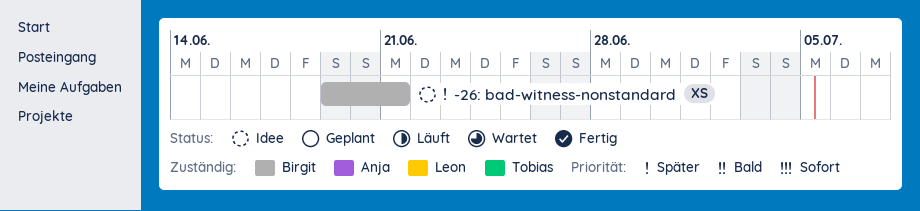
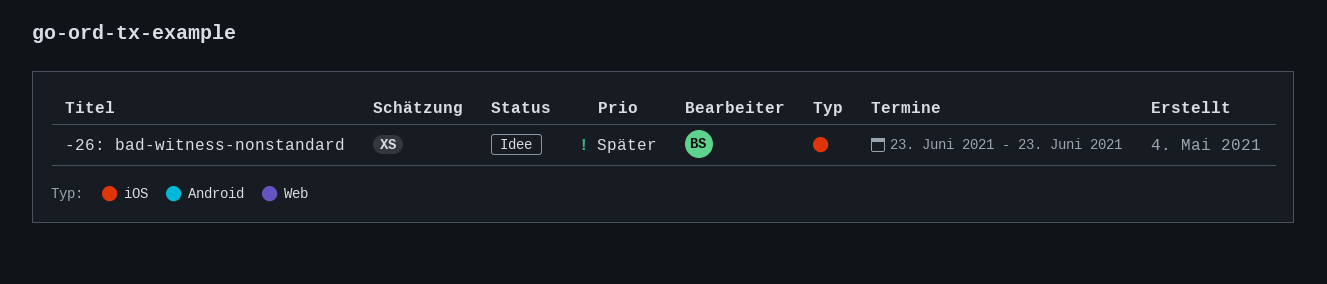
-26: bad-witness-nonstandard, start: Jun 19 -> Jun 23
-26: bad-witness-nonstandard, due: Jun 21 -> Jun 23

